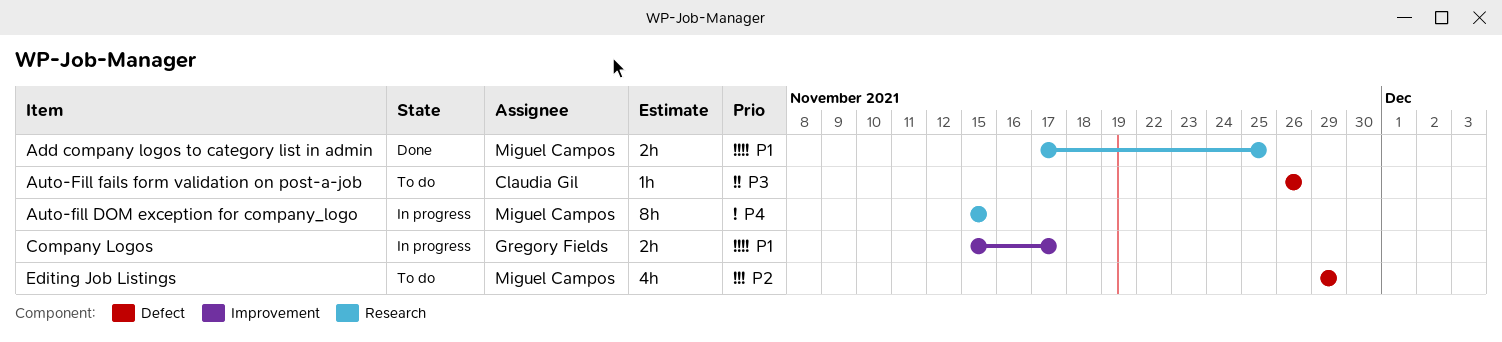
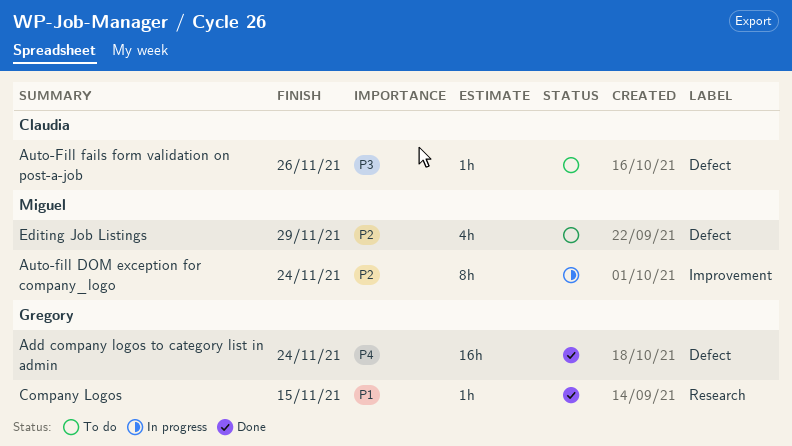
Add company logos to category list in admin, owner: Miguel Campos -> Gregory Fields
Add company logos to category list in admin, priority: P1 -> P4
Add company logos to category list in admin, label: Research -> Defect
Add company logos to category list in admin, estimate: 2h -> 16h
Add company logos to category list in admin, due: Nov 25 -> Nov 24
Auto-fill DOM exception for company_logo, priority: P4 -> P2
Auto-fill DOM exception for company_logo, label: Research -> Improvement
Auto-fill DOM exception for company_logo, due: Nov 15 -> Nov 24
Company Logos, status: In progress -> Done
Company Logos, label: Improvement -> Research
Company Logos, estimate: 2h -> 1h
Company Logos, due: Nov 17 -> Nov 15

